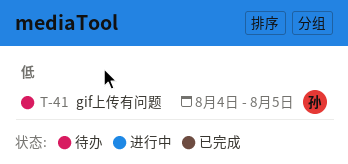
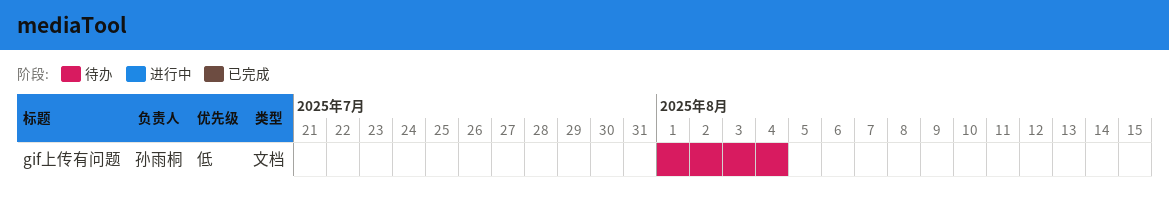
gif上传有问题, start: Aug 4 -> Aug 1
gif上传有问题, due: Aug 5 -> Aug 4

